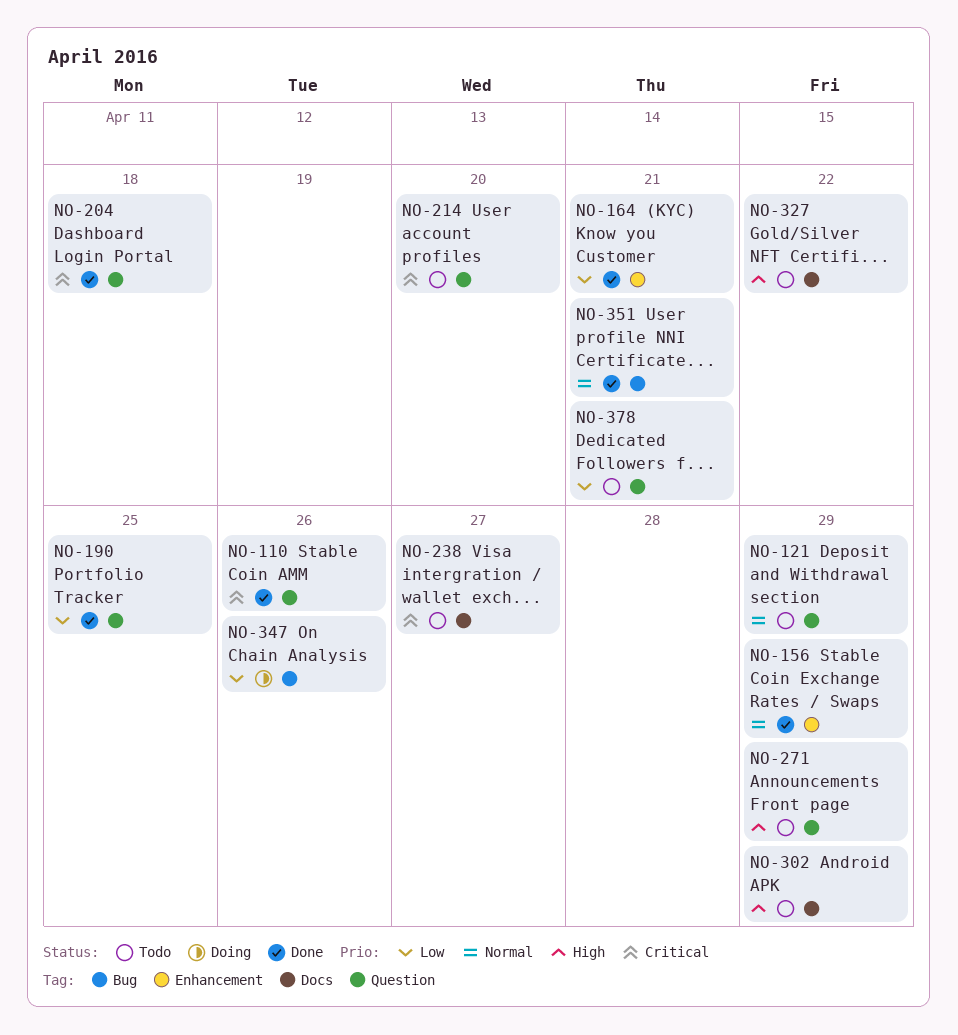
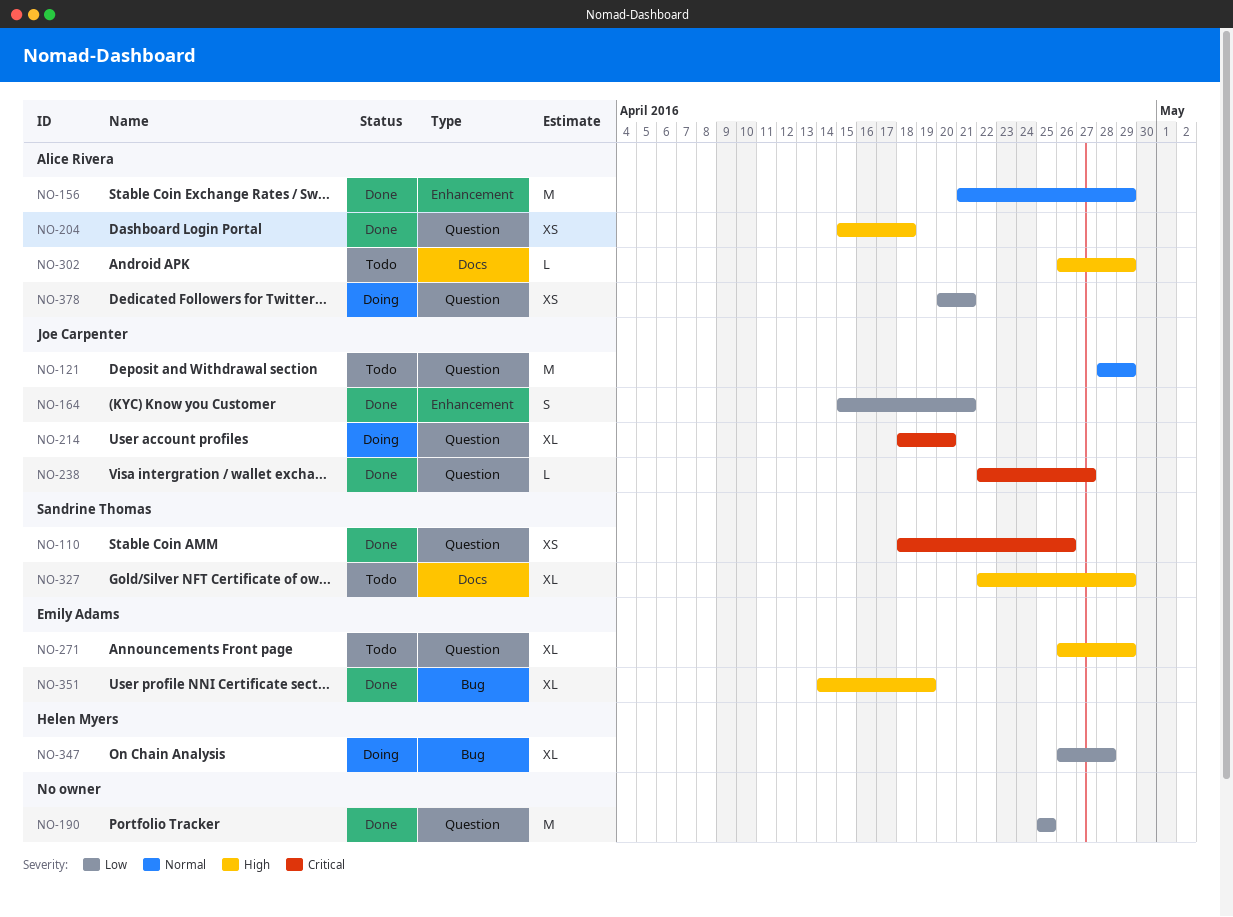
NO-204, priority: Critical -> High
NO-214, status: Todo -> Doing
NO-238, status: Todo -> Done
NO-238, label: Docs -> Question
NO-327, due: Apr 22 -> Apr 29
NO-347, due: Apr 26 -> Apr 28
NO-351, priority: Normal -> High
NO-351, due: Apr 21 -> Apr 19
NO-378, status: Todo -> Doing

